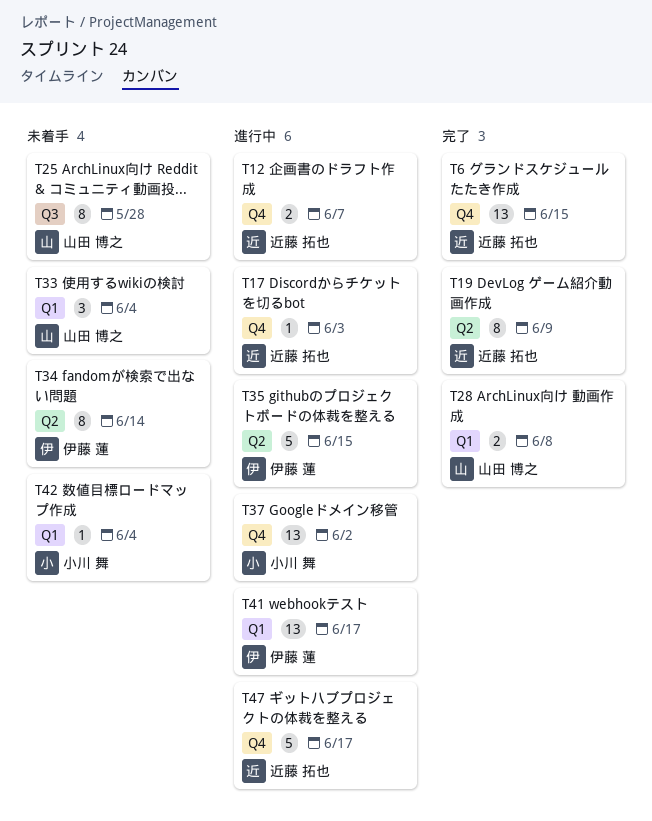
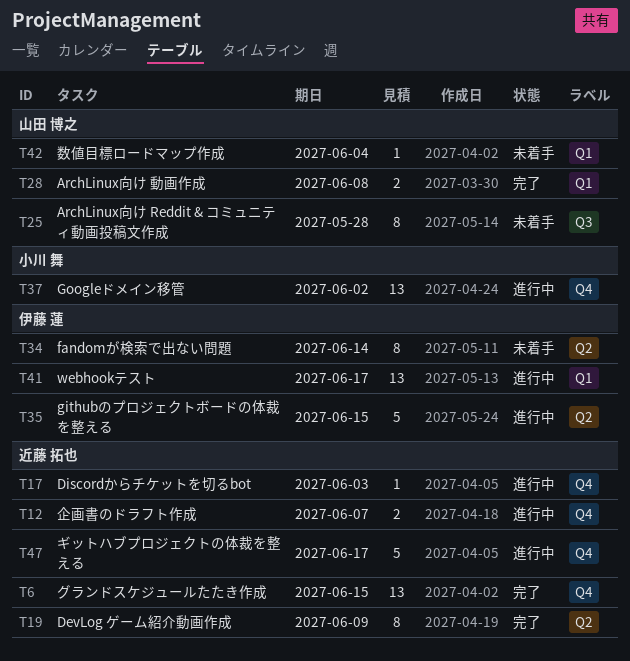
T33: present -> none
T42, owner: 小川 舞 -> 山田 博之

